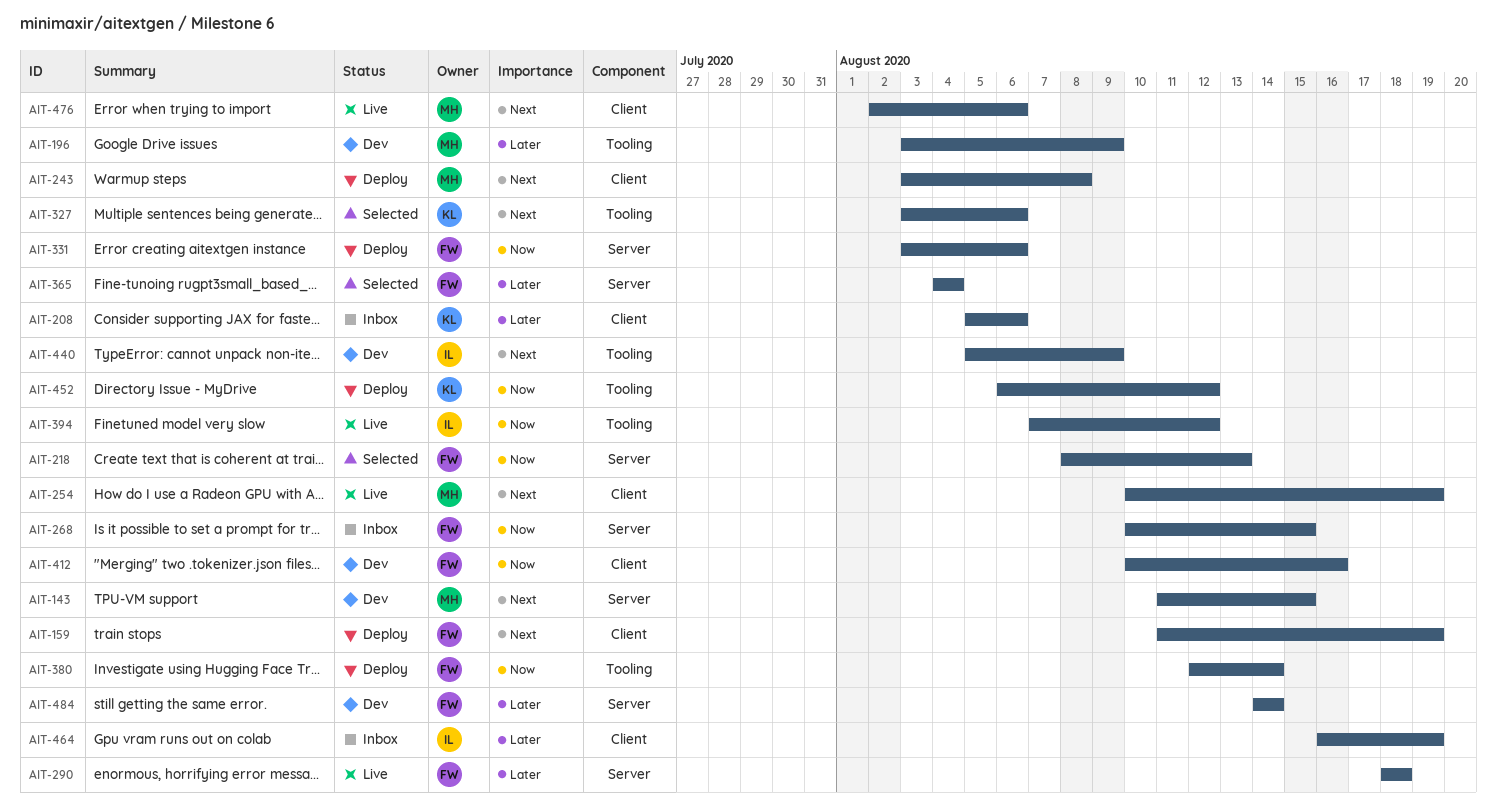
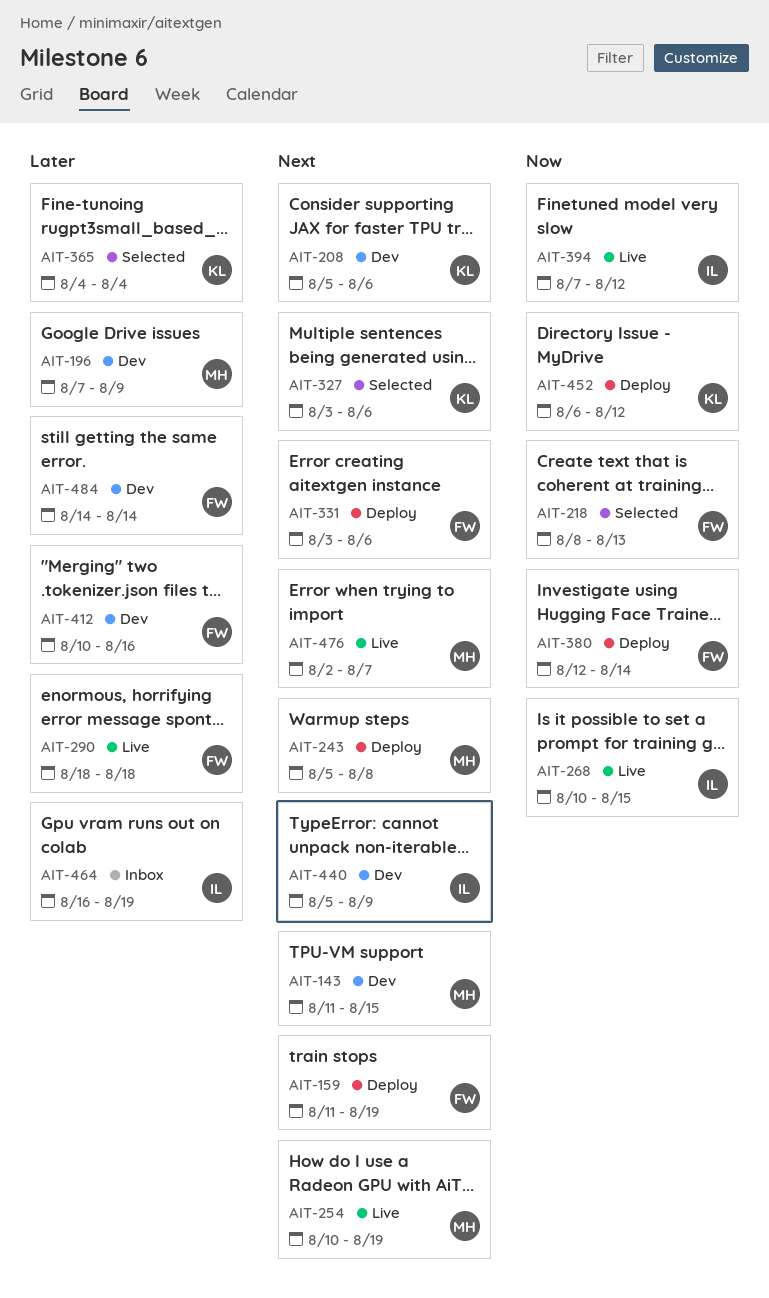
AIT-196, start: Aug 3 -> Aug 7
AIT-208, status: Inbox -> Dev
AIT-208, priority: Later -> Next
AIT-243, start: Aug 3 -> Aug 5
AIT-268, status: Inbox -> Live
AIT-268, owner: FW -> IL
AIT-331, priority: Now -> Next
AIT-365, owner: FW -> KL
AIT-412, priority: Now -> Later
AIT-476, due: Aug 6 -> Aug 7

